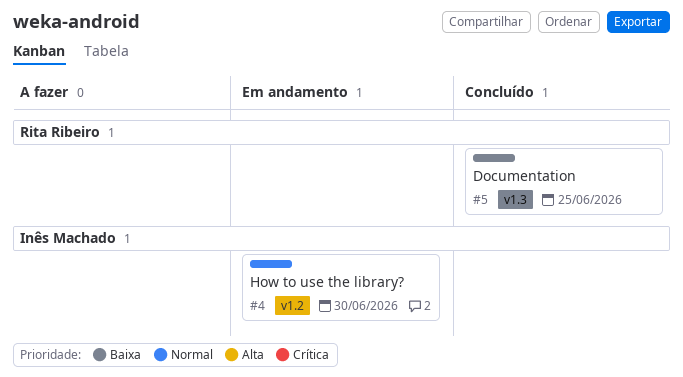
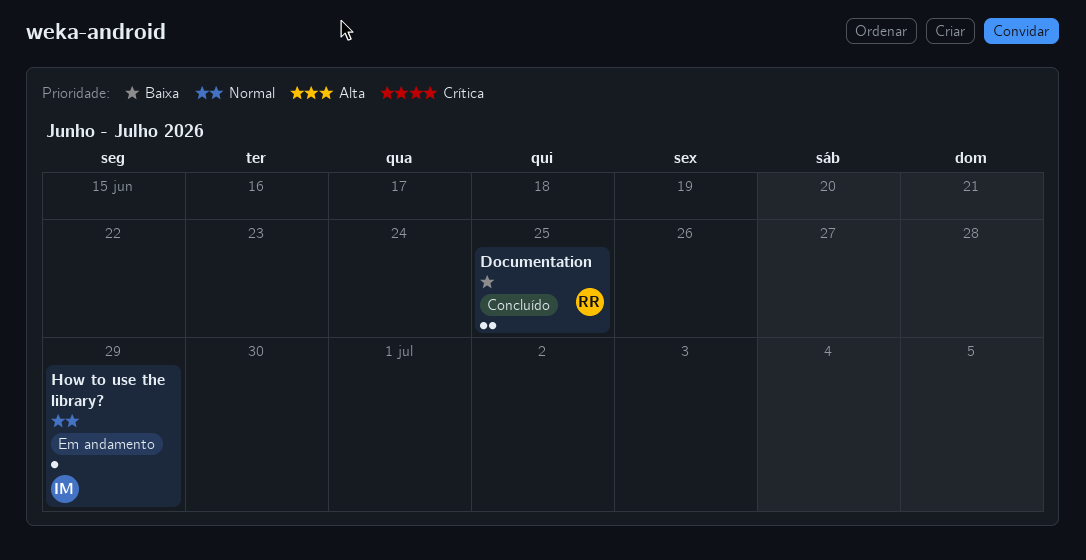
How to use the library?, due: Jun 30 -> Jun 29

